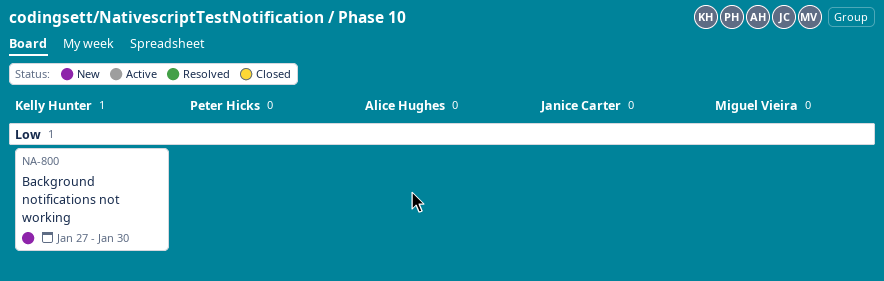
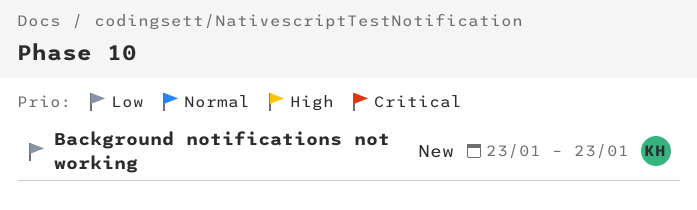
Background notifications not working, start: Jan 27 -> Jan 23
Background notifications not working, due: Jan 30 -> Jan 23

